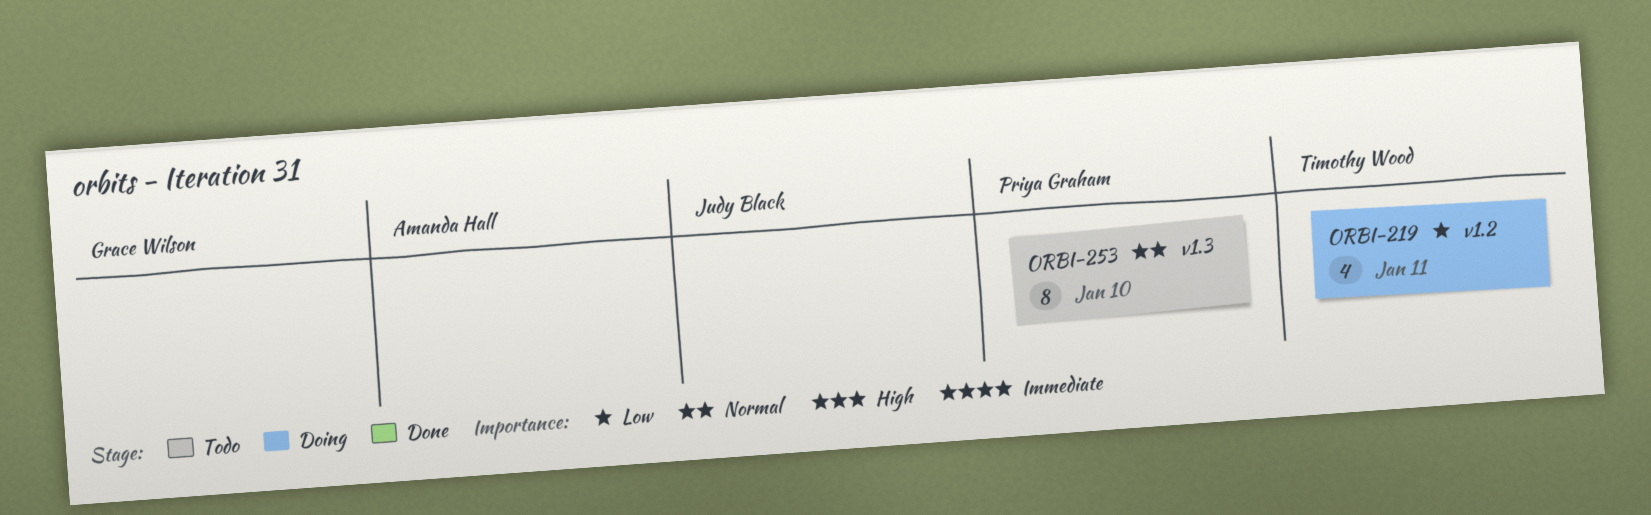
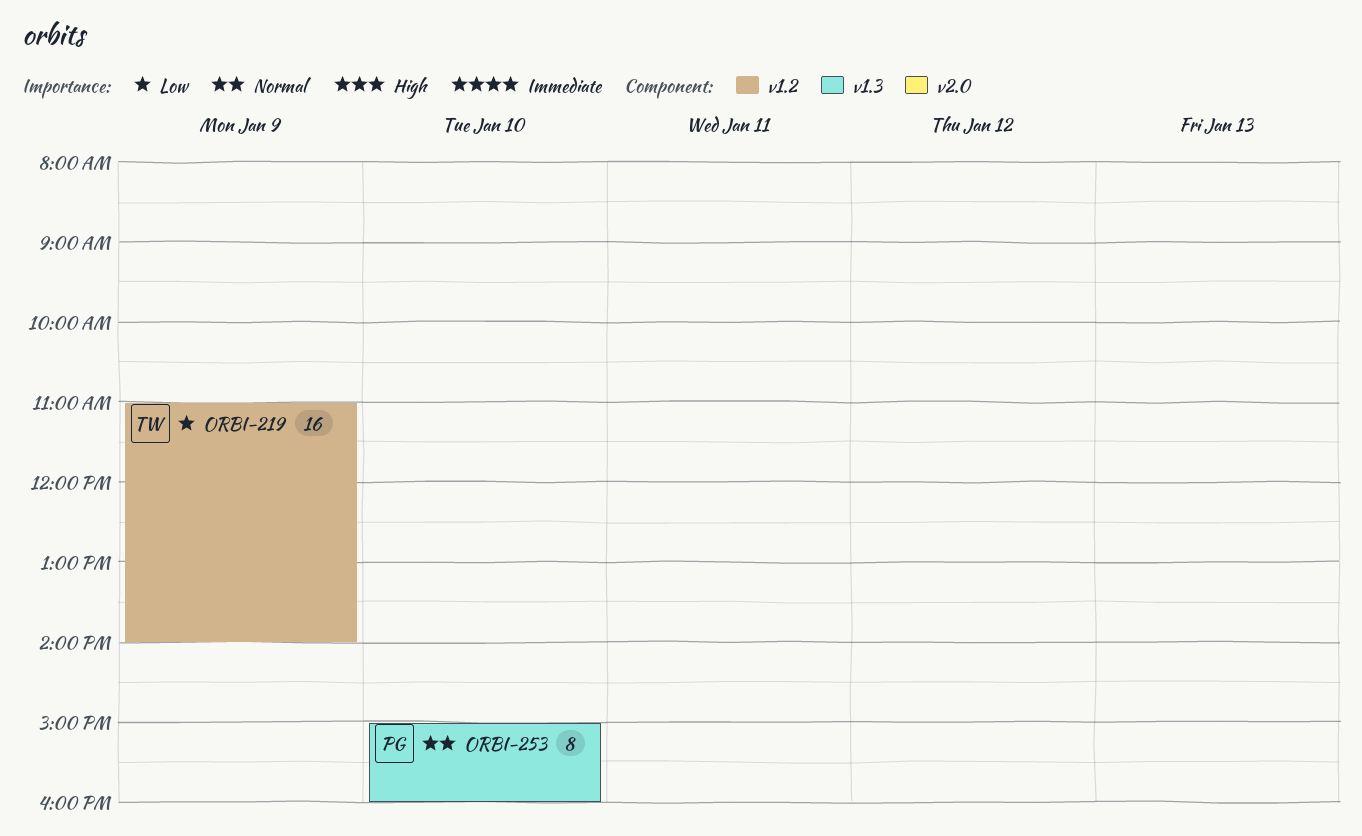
ORBI-219, estimate: 4 -> 16
ORBI-219, day: Jan 11 -> Jan 9

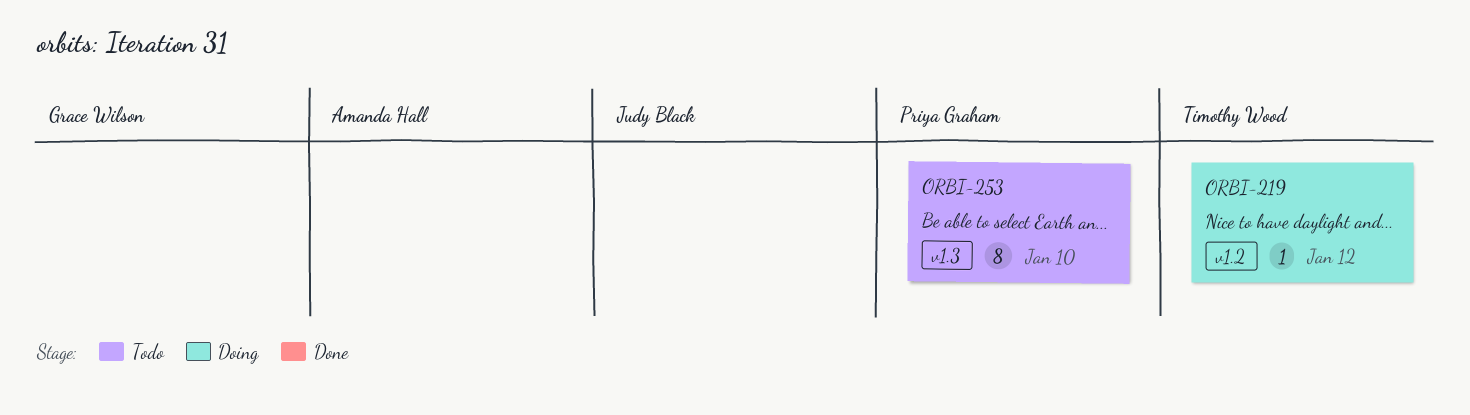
ORBI-219, estimate: 16 -> 1
ORBI-219, day: Jan 9 -> Jan 12

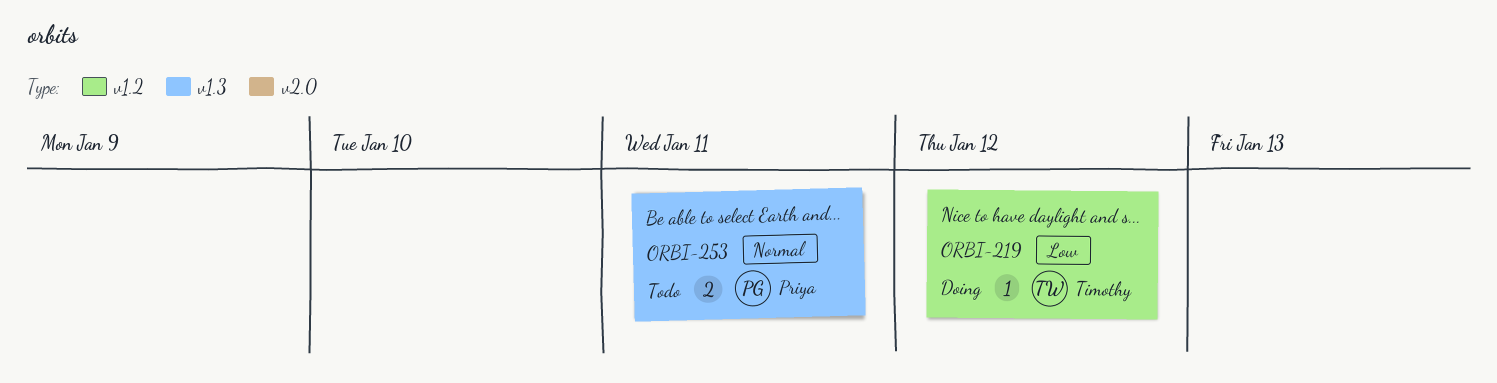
ORBI-253, estimate: 8 -> 2
ORBI-253, day: Jan 10 -> Jan 11

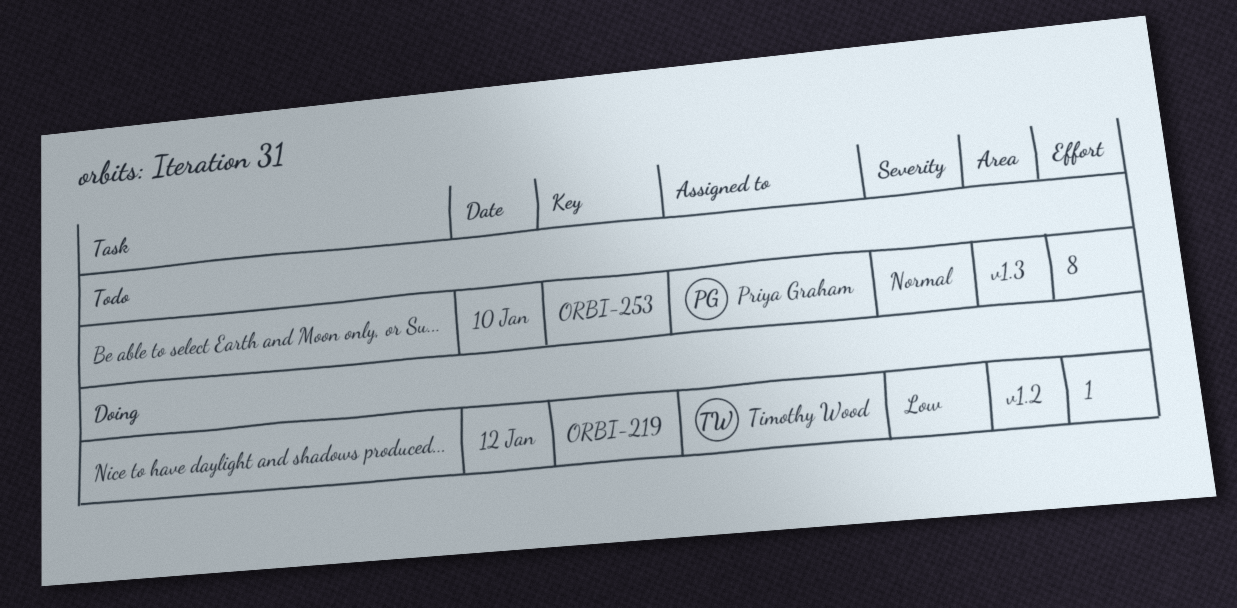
ORBI-253, estimate: 2 -> 8
ORBI-253, day: Jan 11 -> Jan 10

